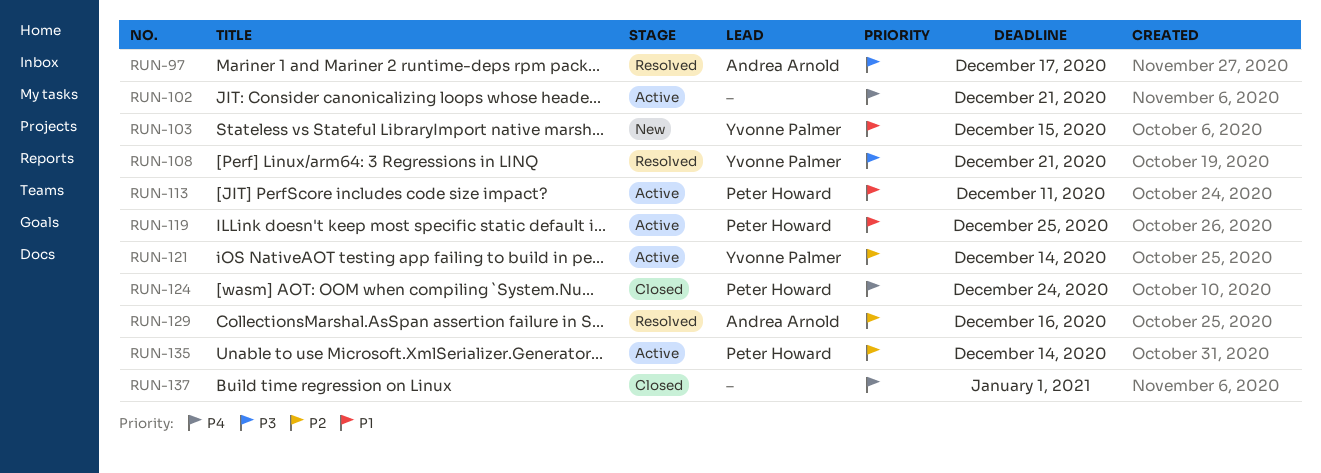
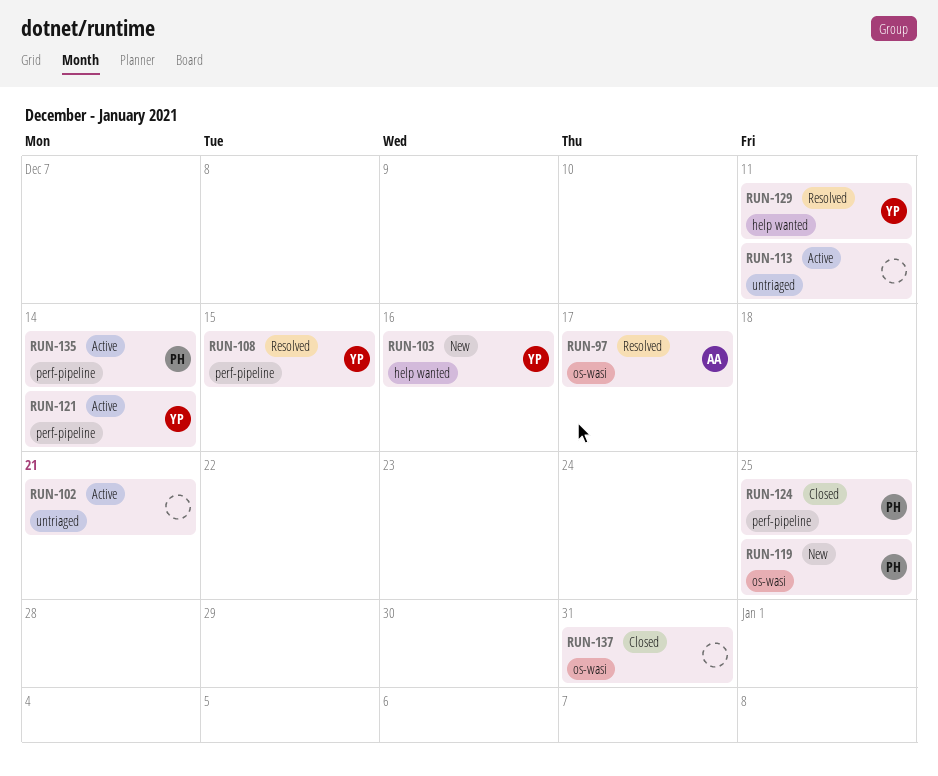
RUN-103, due: Dec 15 -> Dec 16
RUN-108, due: Dec 21 -> Dec 15
RUN-113, owner: Peter Howard -> none
RUN-119, status: Active -> New
RUN-124, due: Dec 24 -> Dec 25
RUN-129, owner: Andrea Arnold -> Yvonne Palmer
RUN-129, due: Dec 16 -> Dec 11
RUN-137, due: Jan 1 -> Dec 31

